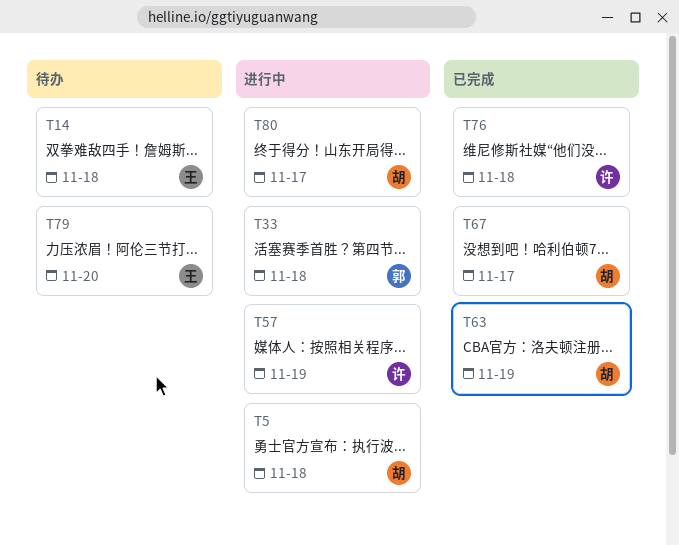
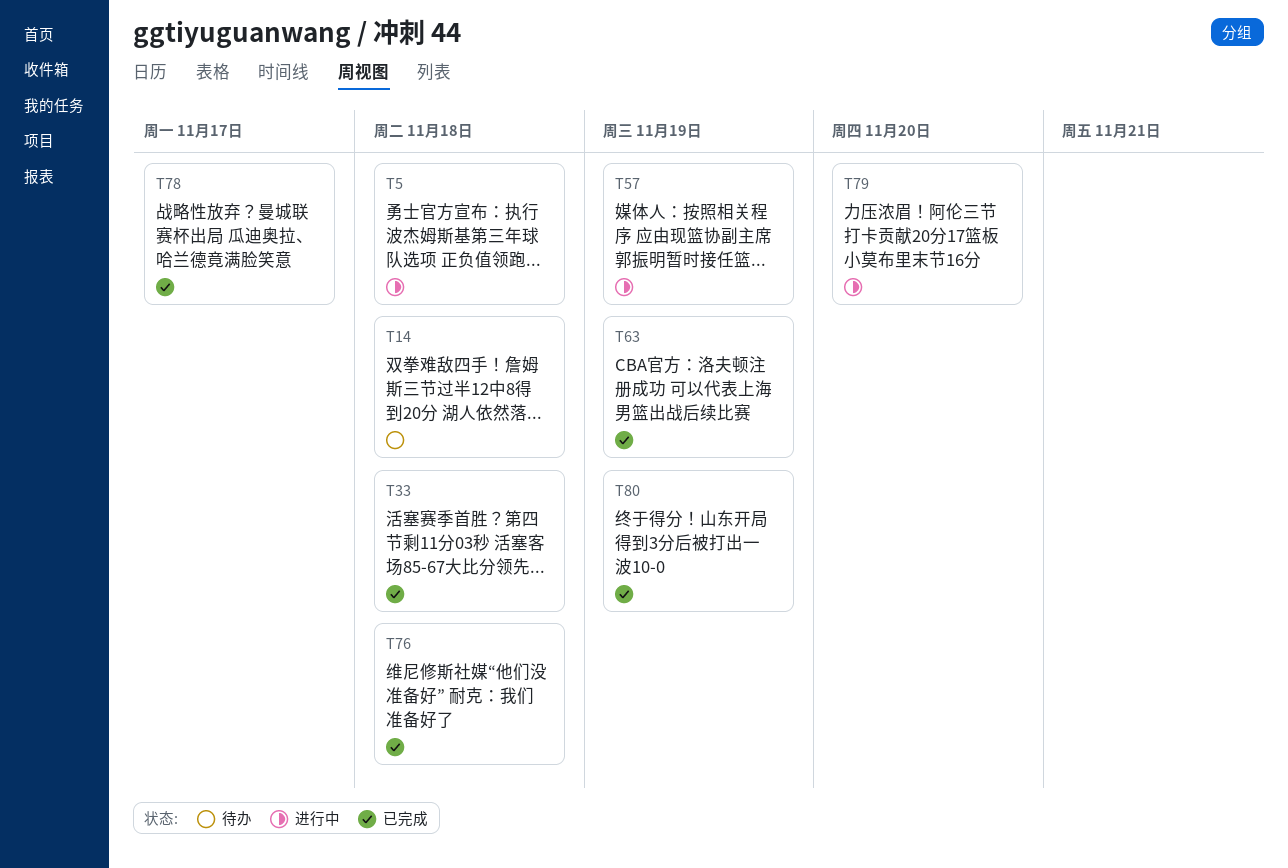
T33, status: 进行中 -> 已完成
T67: present -> none
T78: none -> present
T79, status: 待办 -> 进行中
T80, status: 进行中 -> 已完成
T80, due: Nov 17 -> Nov 19

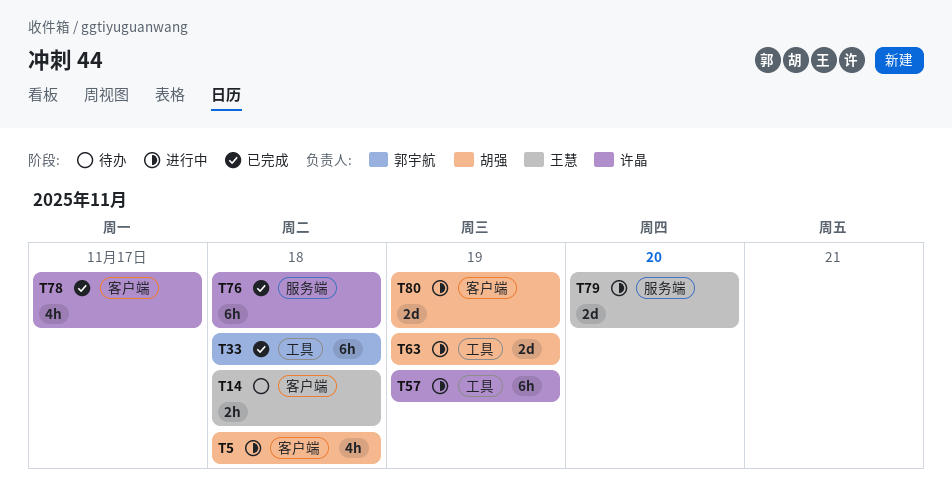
T63, status: 已完成 -> 进行中
T80, status: 已完成 -> 进行中

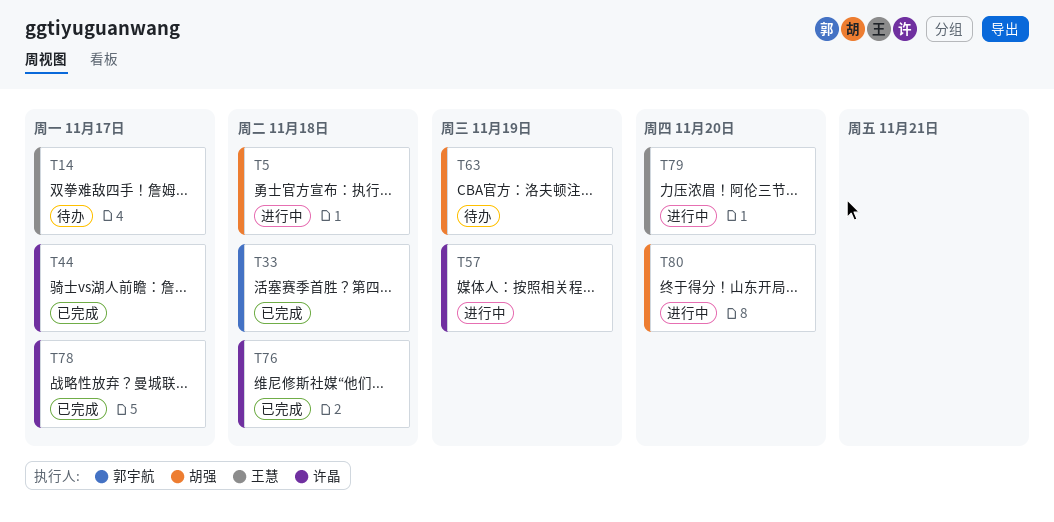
T14, due: Nov 18 -> Nov 17
T44: none -> present
T63, status: 进行中 -> 待办
T80, due: Nov 19 -> Nov 20

